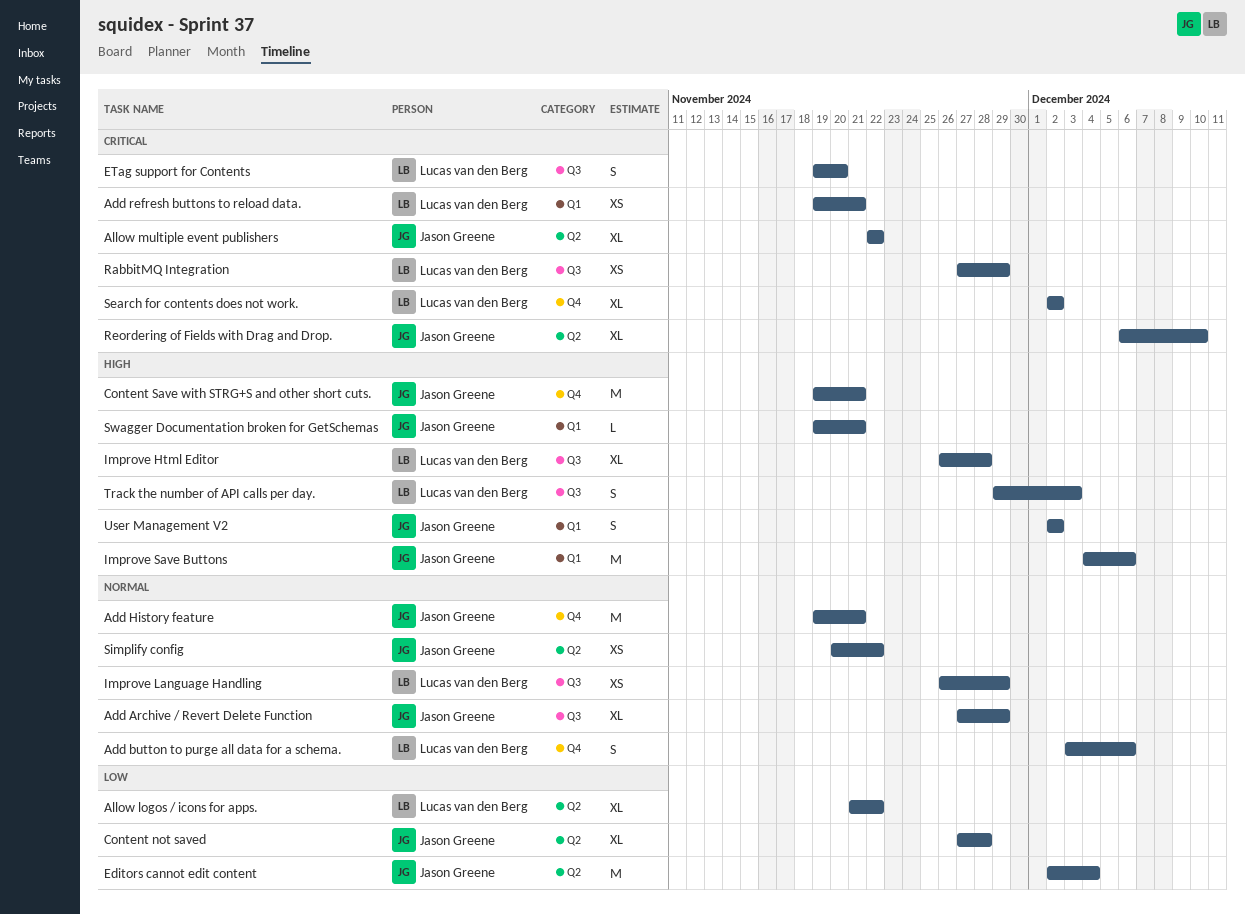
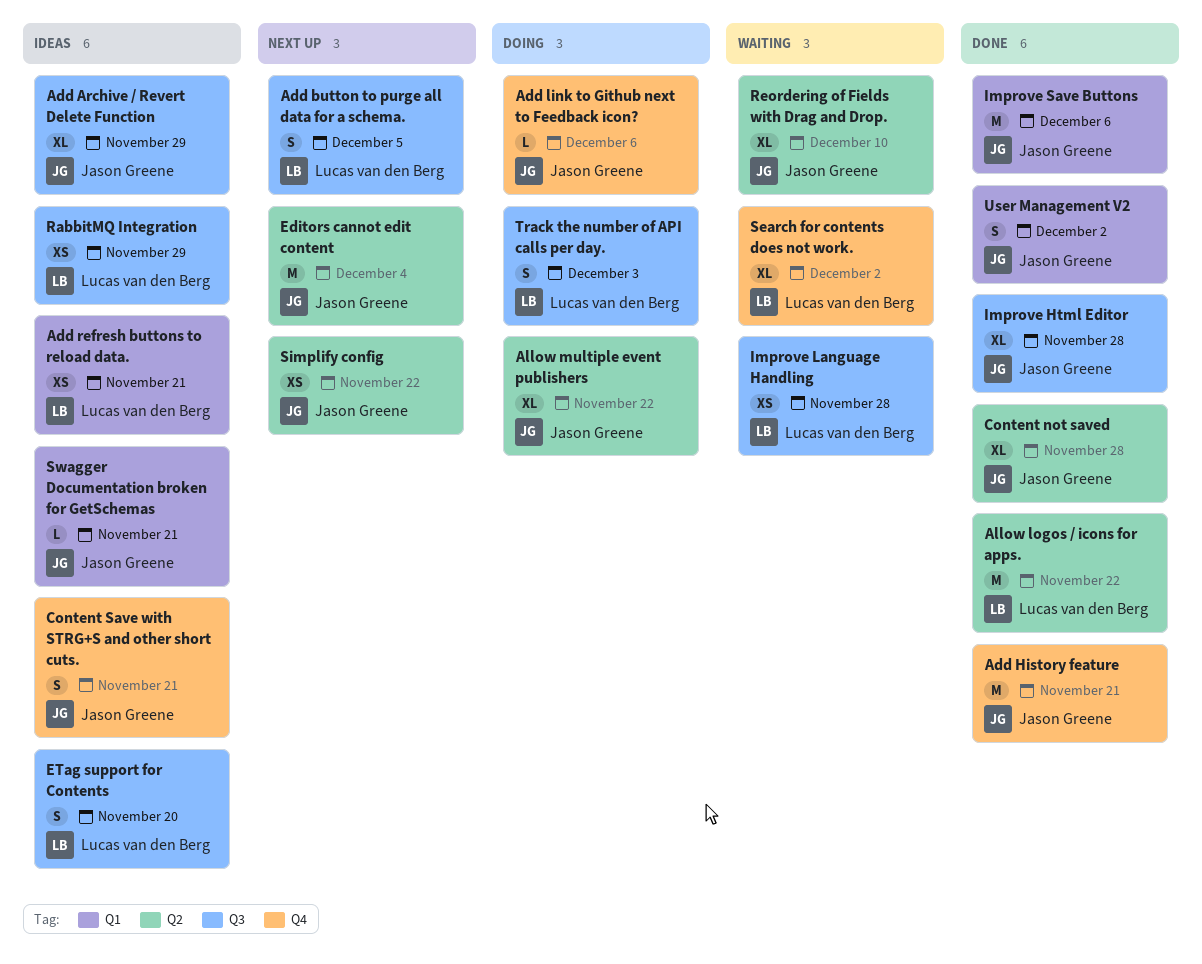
Add button to purge all data for a schema., label: Q4 -> Q3
Add button to purge all data for a schema., due: Dec 6 -> Dec 5
Add link to Github next to Feedback icon?: none -> present
Allow logos / icons for apps., estimate: XL -> M
Content Save with STRG+S and other short cuts., estimate: M -> S
Improve Html Editor, owner: Lucas van den Berg -> Jason Greene
Improve Language Handling, due: Nov 29 -> Nov 28

